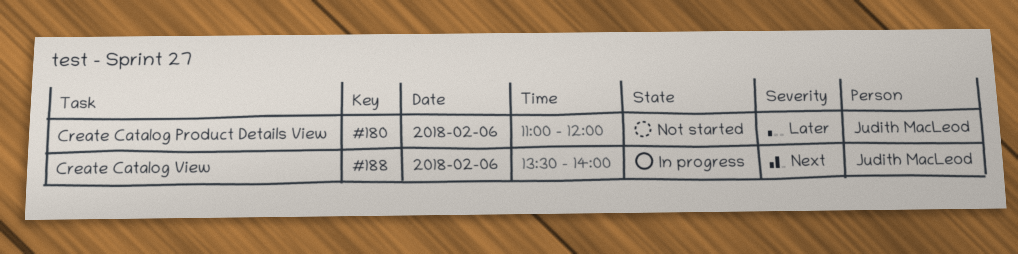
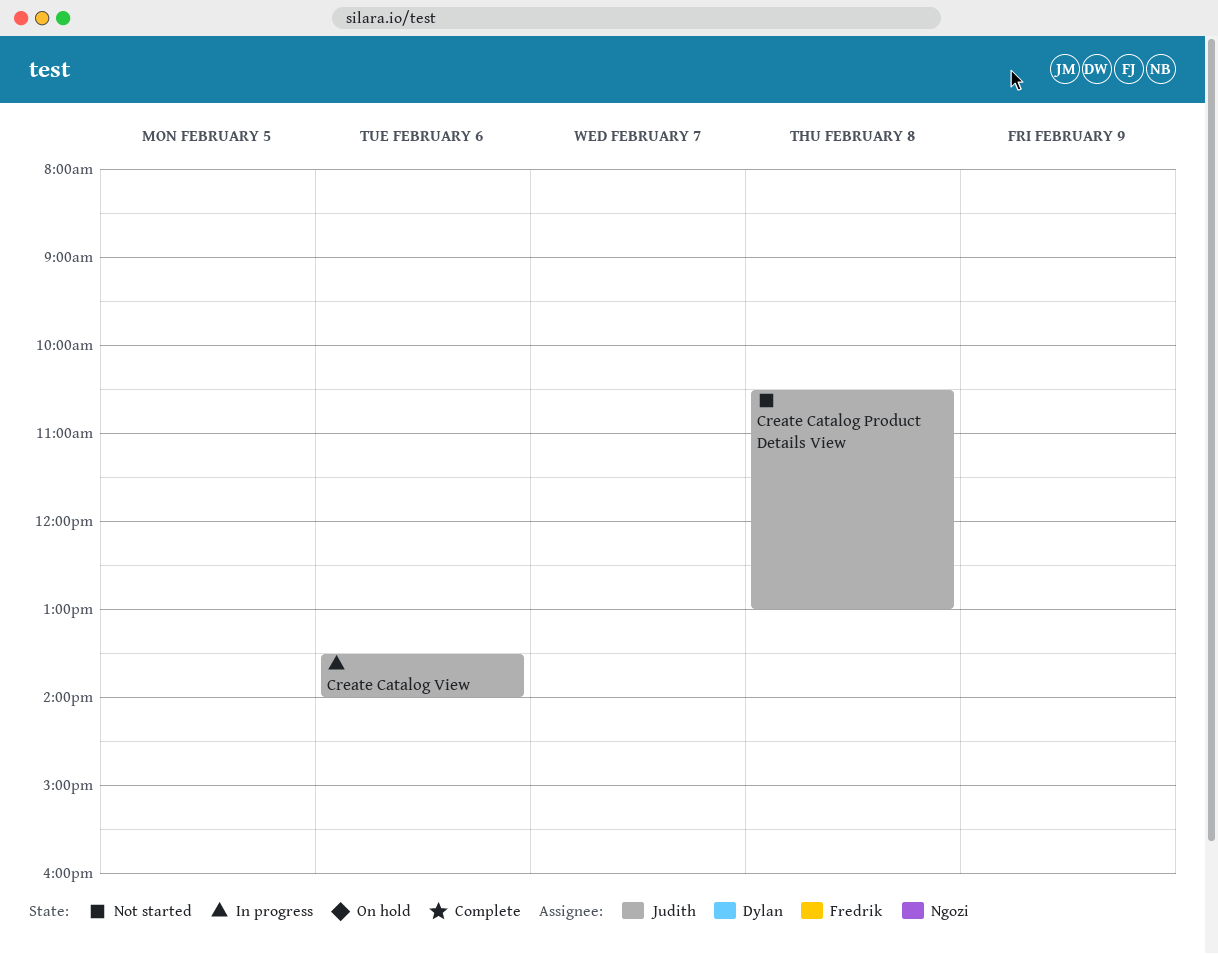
Create Catalog Product Details View, day: Feb 6 -> Feb 8
Create Catalog Product Details View, begins: 11:00 -> 10:30
Create Catalog Product Details View, ends: 12:00 -> 13:00

